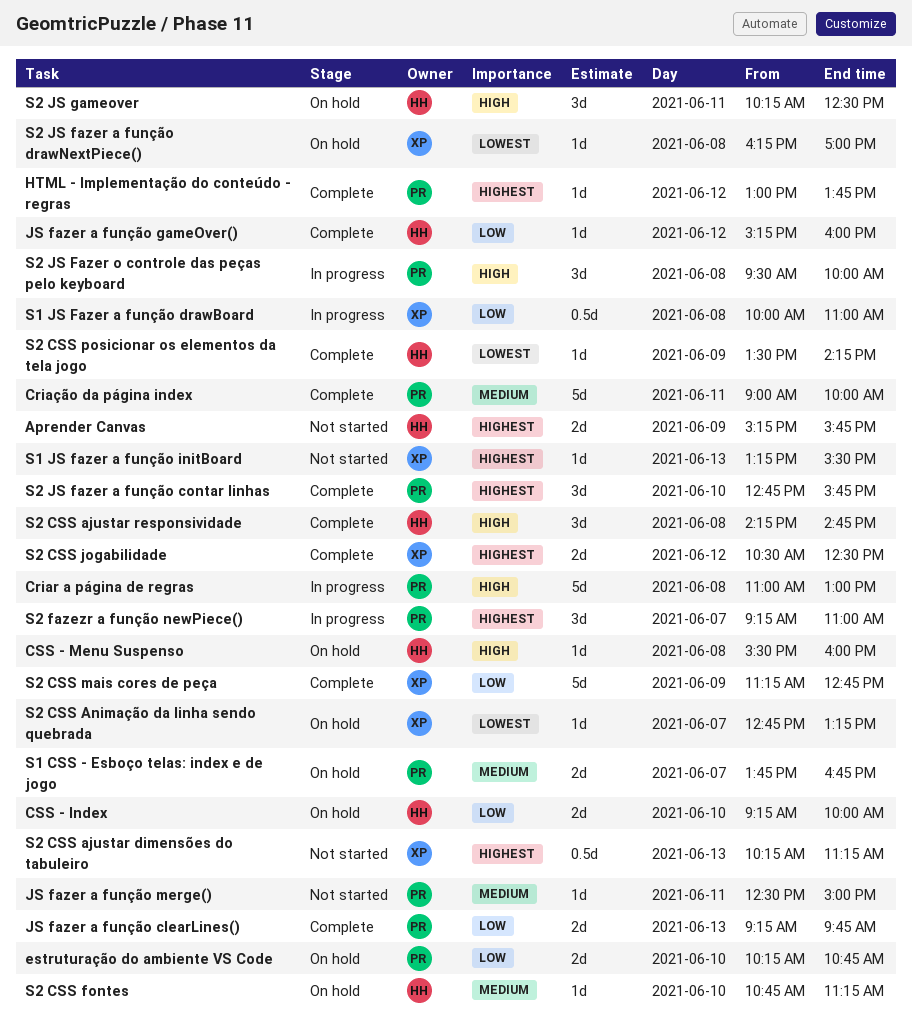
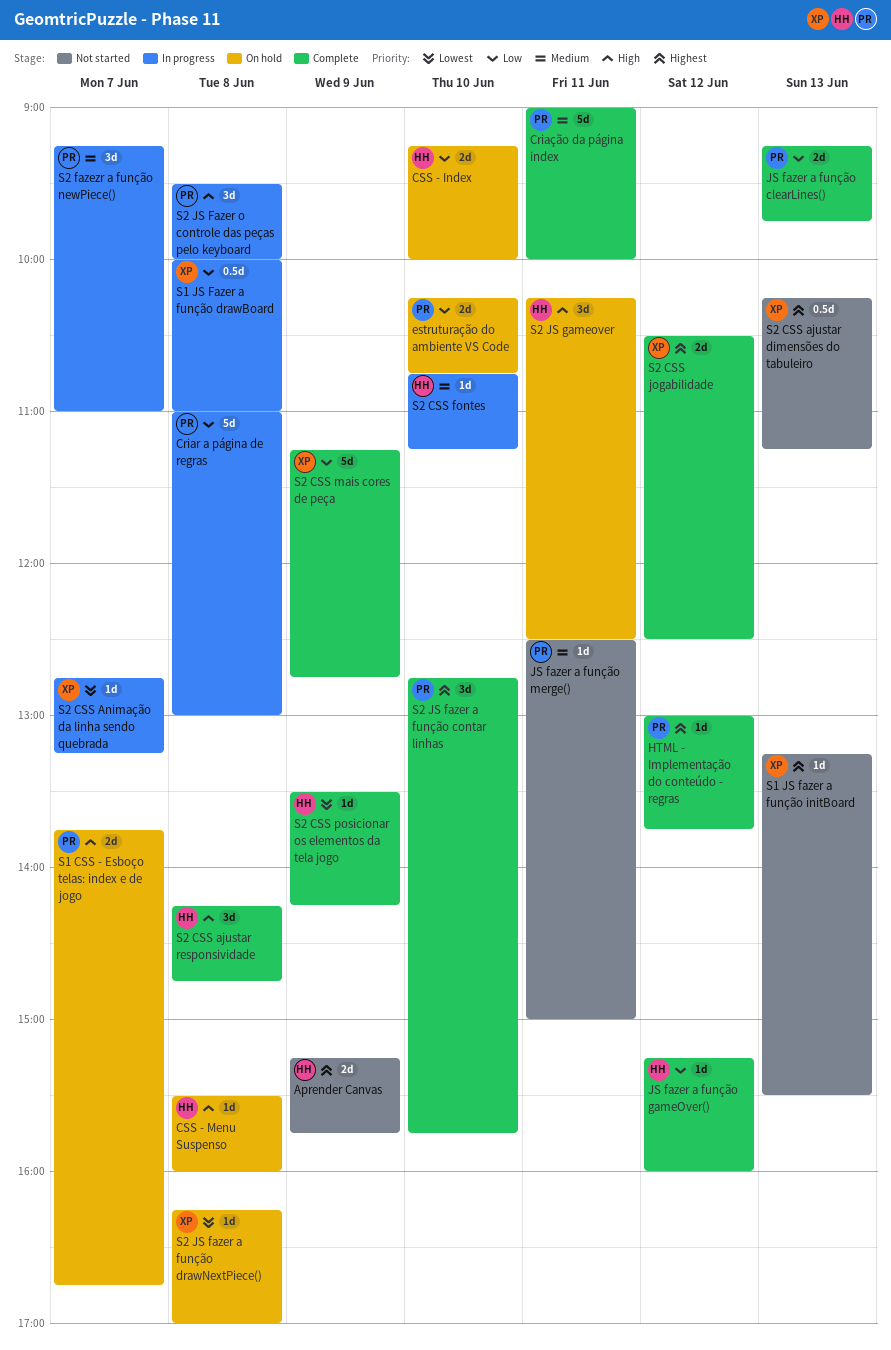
Criar a página de regras, priority: High -> Low
S1 CSS - Esboço telas: index e de jogo, priority: Medium -> High
S2 CSS Animação da linha sendo quebrada, status: On hold -> In progress
S2 CSS fontes, status: On hold -> In progress
S2 fazezr a função newPiece(), priority: Highest -> Medium

